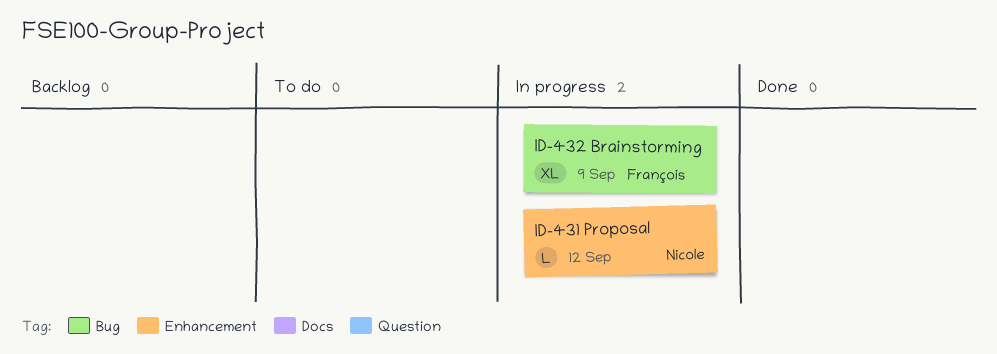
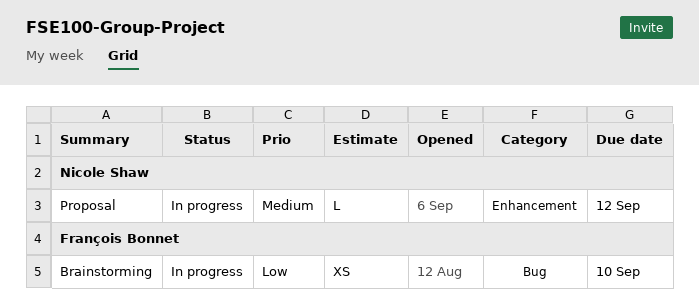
Brainstorming, estimate: XL -> XS
Brainstorming, due: Sep 9 -> Sep 10

